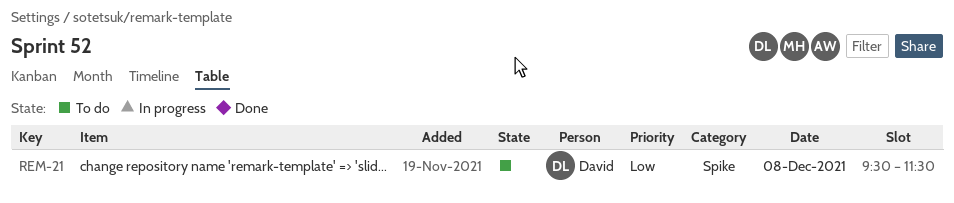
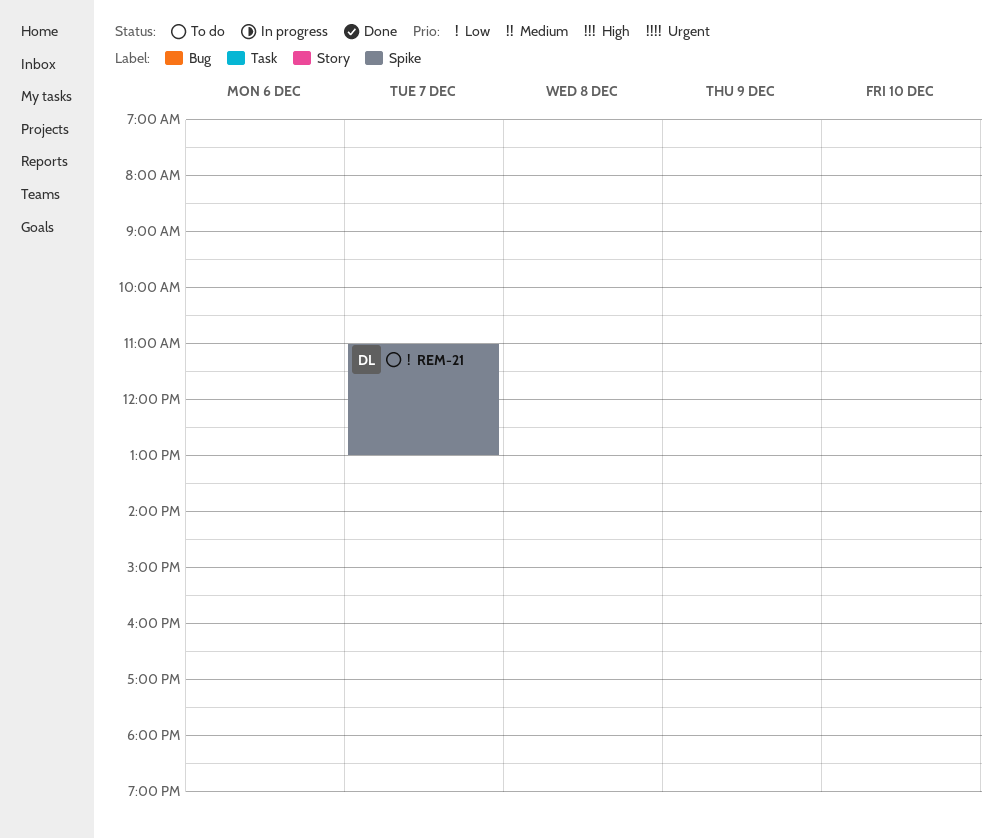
REM-21, day: Dec 8 -> Dec 7
REM-21, begins: 09:30 -> 11:00
REM-21, ends: 11:30 -> 13:00

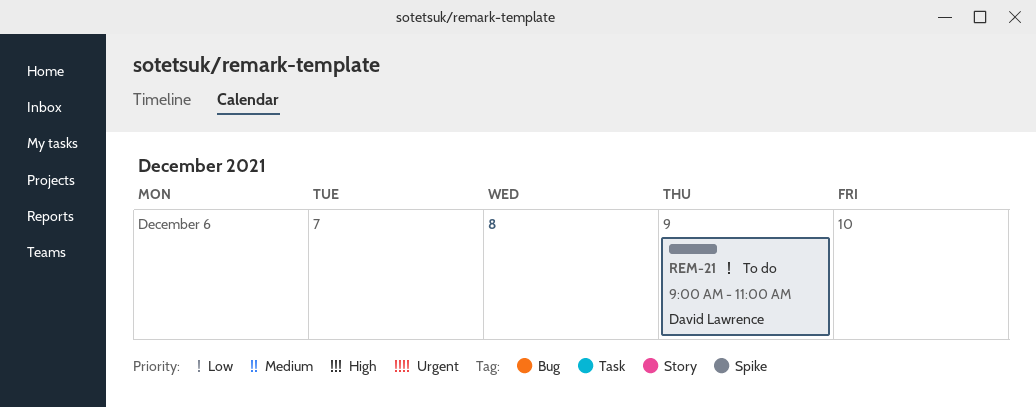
REM-21, day: Dec 7 -> Dec 9
REM-21, begins: 11:00 -> 09:00
REM-21, ends: 13:00 -> 11:00

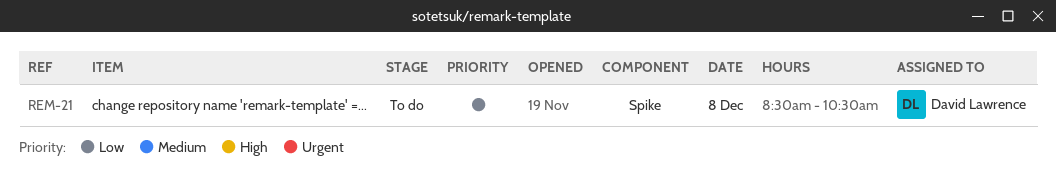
REM-21, day: Dec 9 -> Dec 8
REM-21, begins: 09:00 -> 08:30
REM-21, ends: 11:00 -> 10:30

